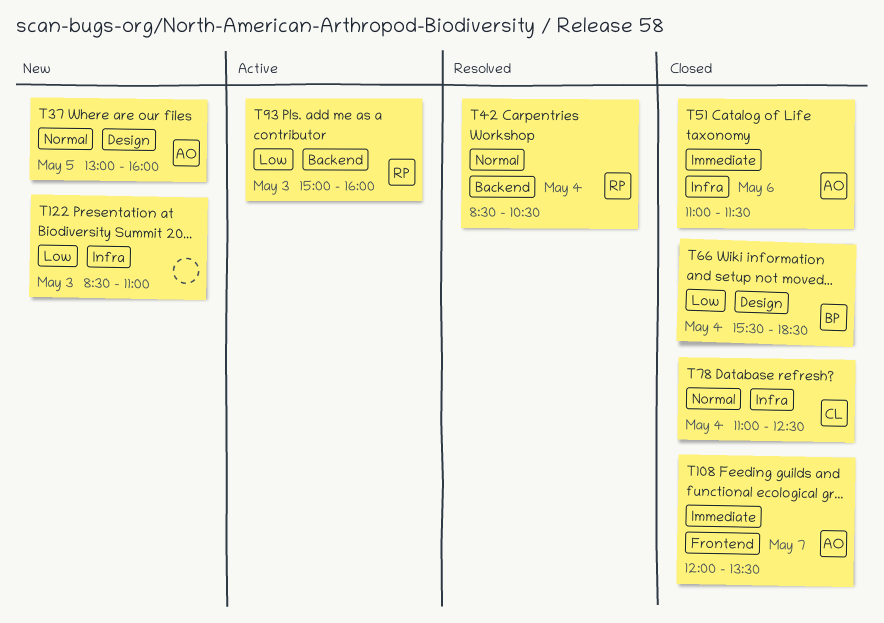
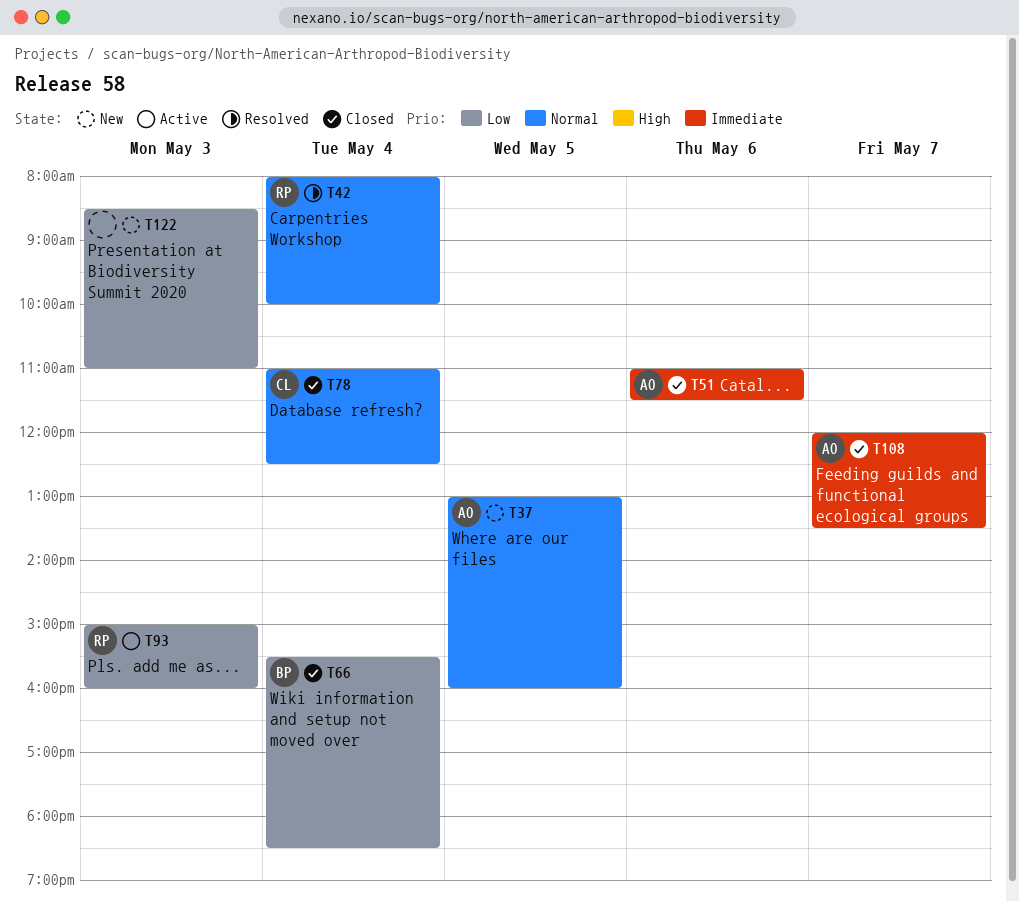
T42, begins: 08:30 -> 08:00
T42, ends: 10:30 -> 10:00

